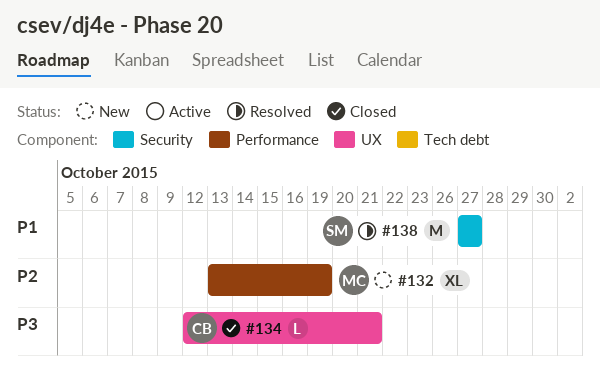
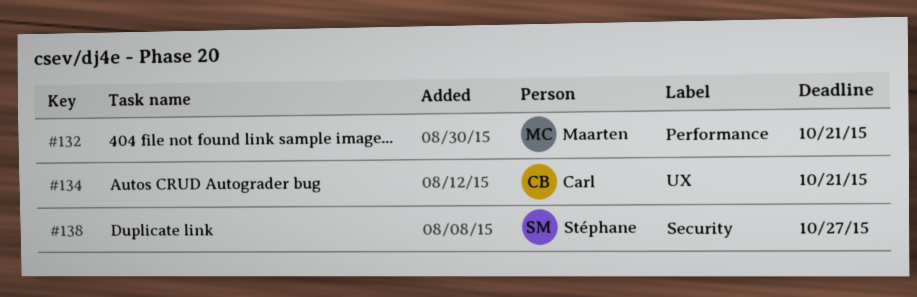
#132, due: Oct 19 -> Oct 21

